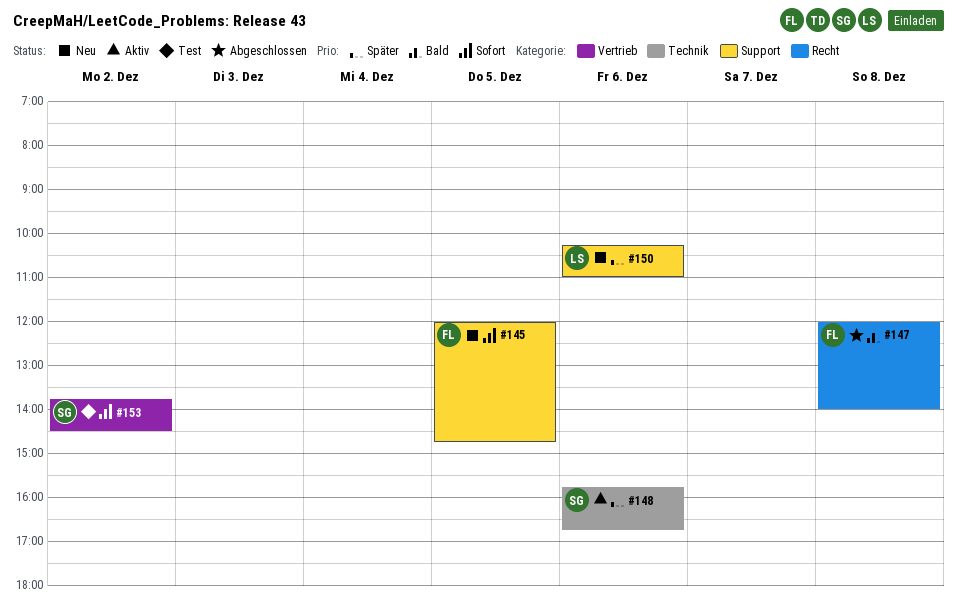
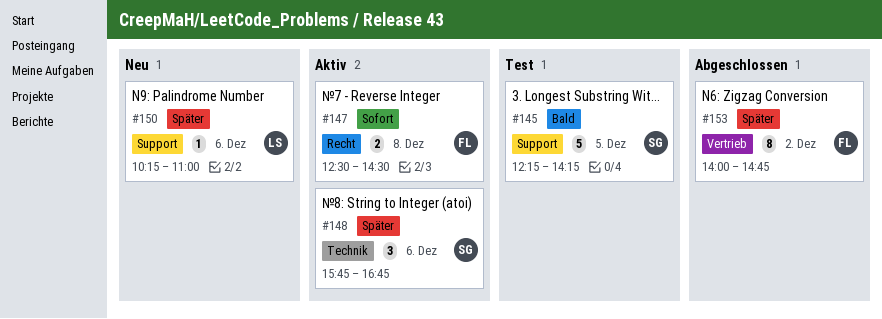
#145, status: Neu -> Test
#145, owner: FL -> SG
#145, priority: Sofort -> Bald
#145, begins: 12:00 -> 12:15
#145, ends: 14:45 -> 14:15
#147, status: Abgeschlossen -> Aktiv
#147, priority: Bald -> Sofort
#147, begins: 12:00 -> 12:30
#147, ends: 14:00 -> 14:30
#153, status: Test -> Abgeschlossen
#153, owner: SG -> FL
#153, priority: Sofort -> Später
#153, begins: 13:45 -> 14:00
#153, ends: 14:30 -> 14:45

